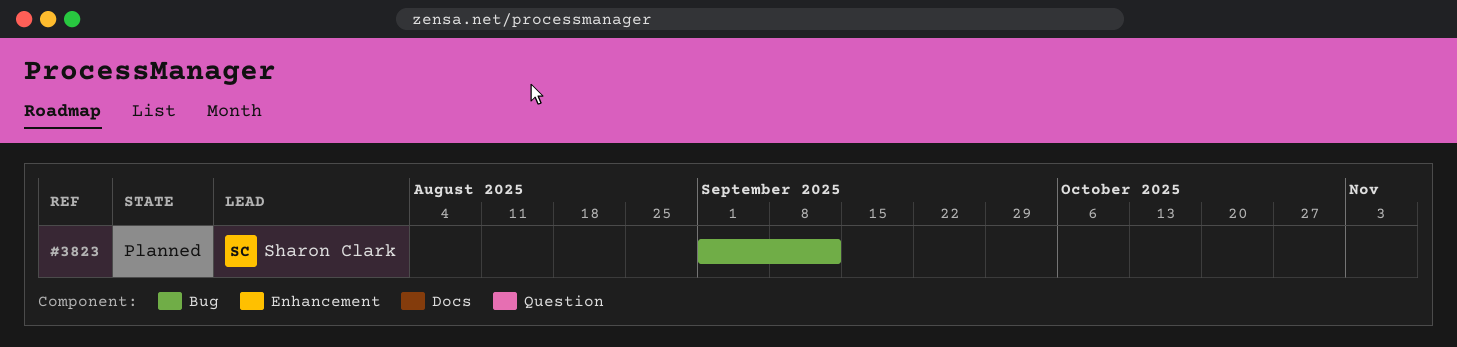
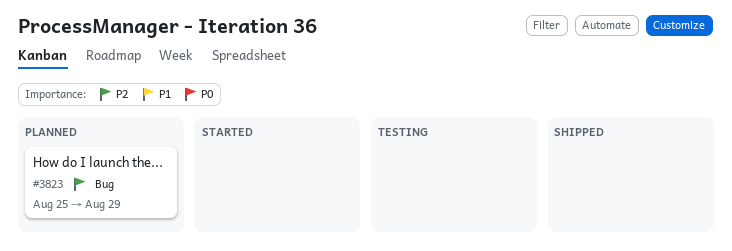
#3823, start: Sep 1 -> Aug 25
#3823, due: Sep 12 -> Aug 29

